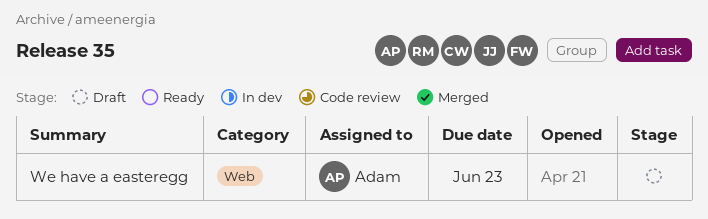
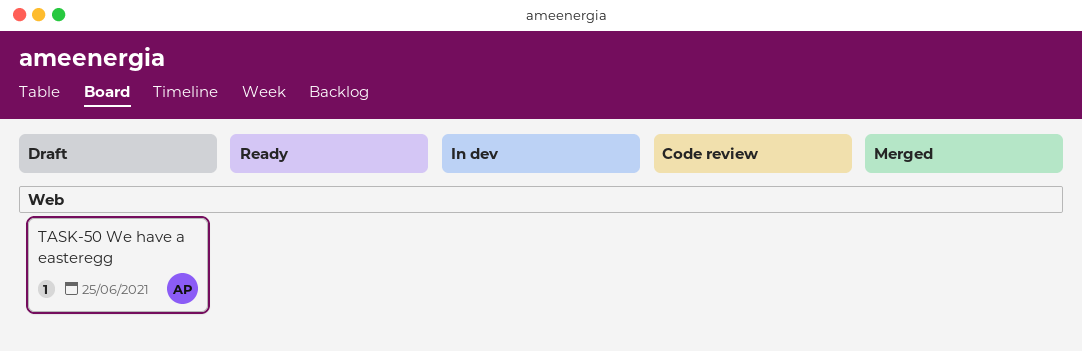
We have a easteregg, due: Jun 23 -> Jun 25

